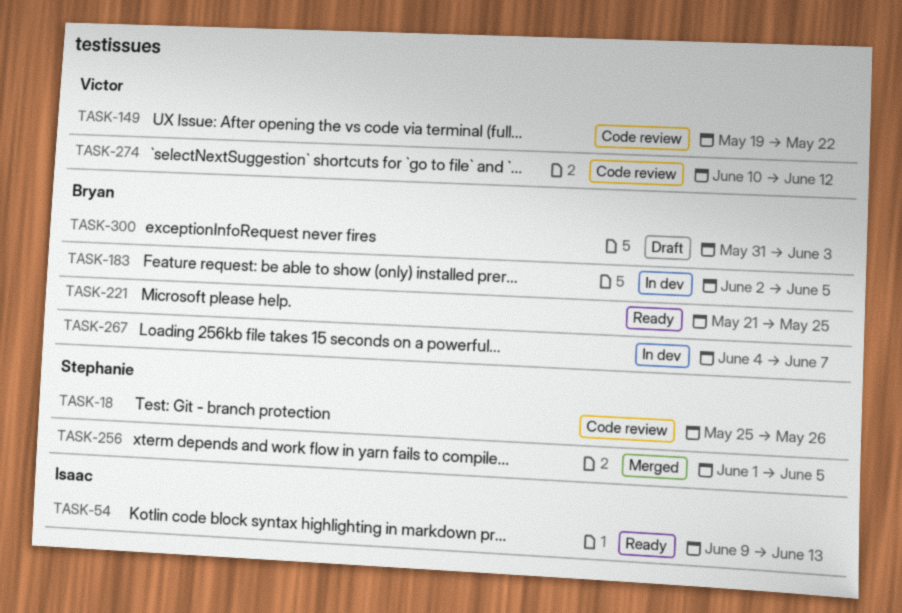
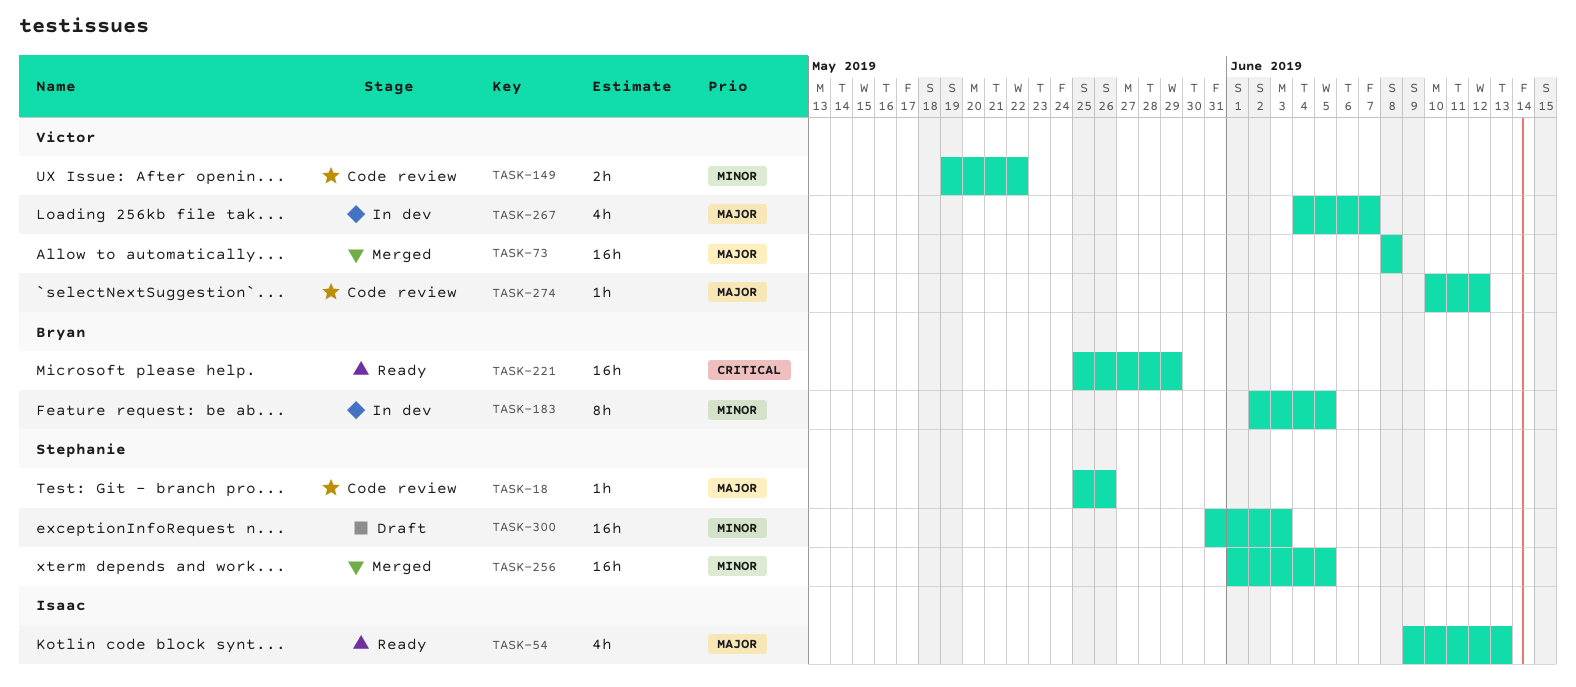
TASK-73: none -> present
TASK-221, start: May 21 -> May 25
TASK-221, due: May 25 -> May 29
TASK-267, owner: Bryan -> Victor
TASK-300, owner: Bryan -> Stephanie

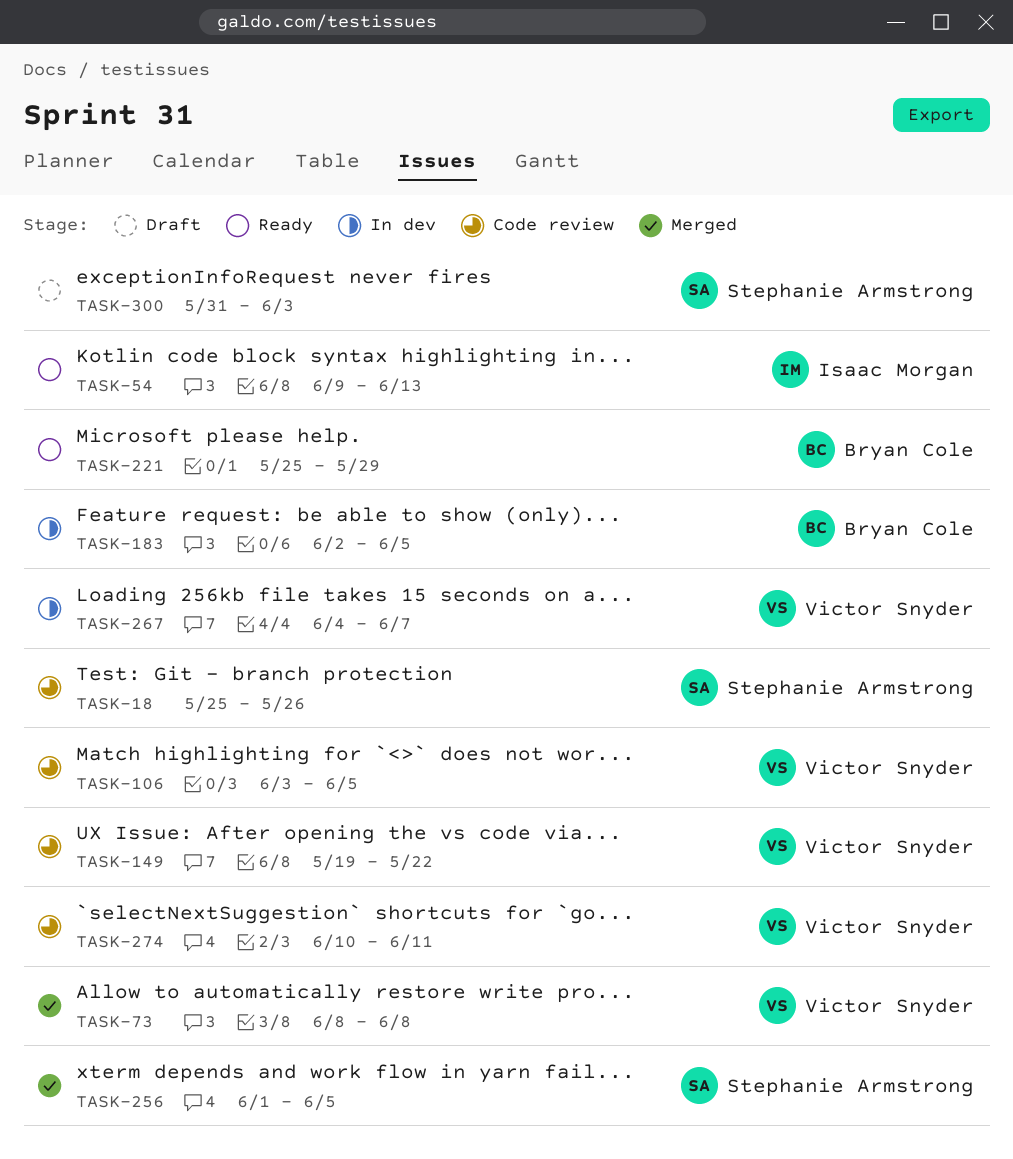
TASK-106: none -> present
TASK-274, due: Jun 12 -> Jun 11

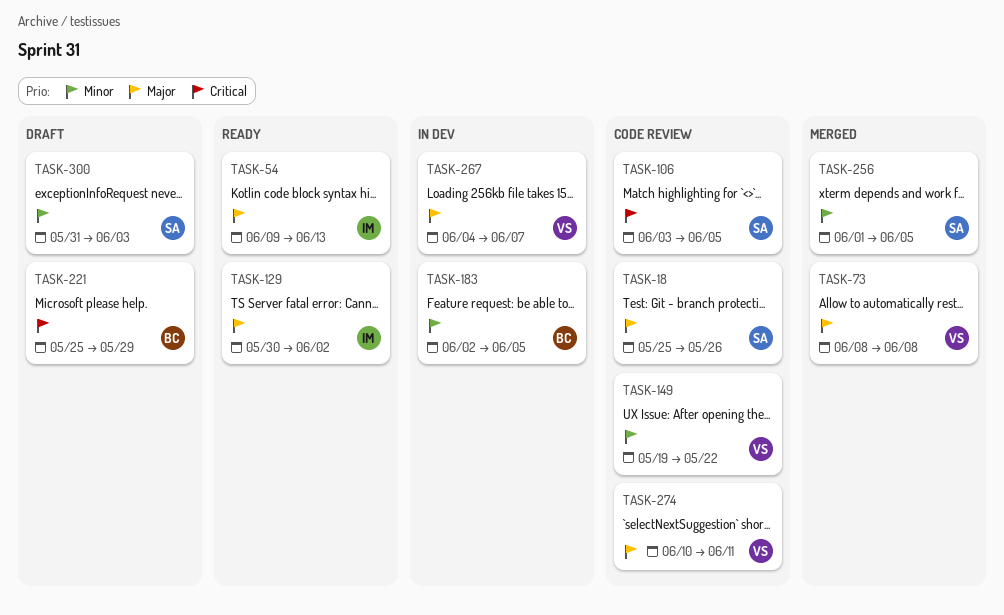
TASK-106, owner: Victor Snyder -> Stephanie Armstrong
TASK-129: none -> present
TASK-221, status: Ready -> Draft

